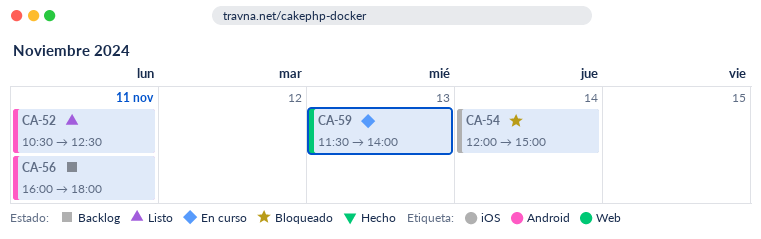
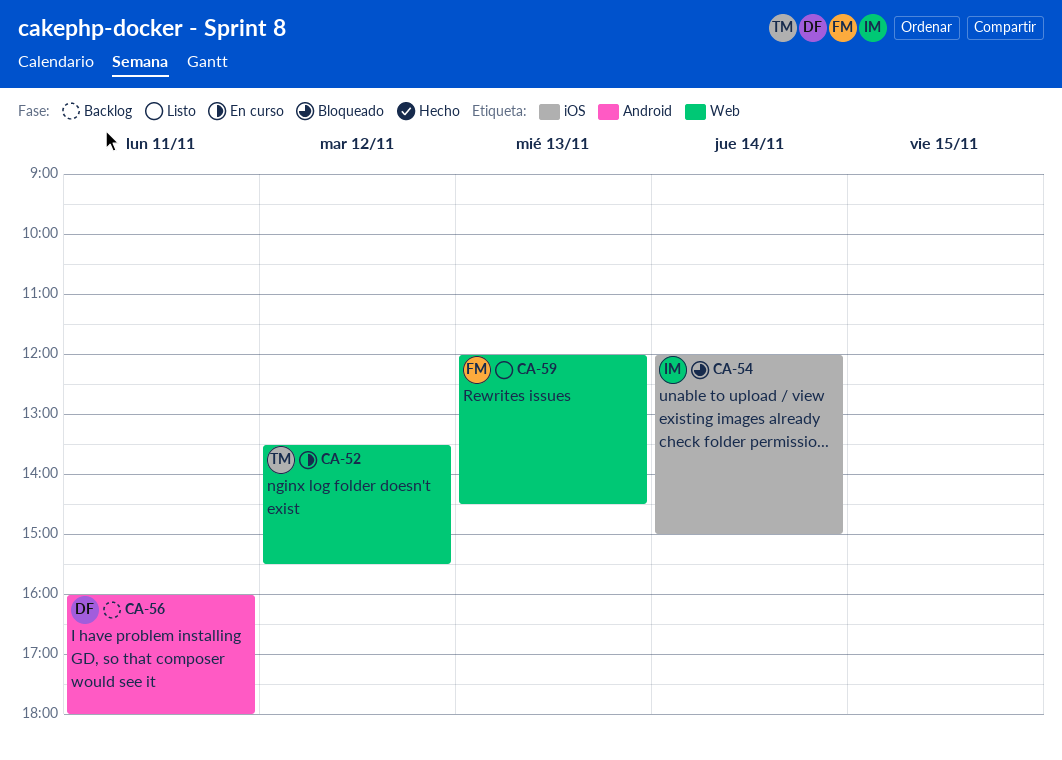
CA-52, status: Listo -> En curso
CA-52, label: Android -> Web
CA-52, day: Nov 11 -> Nov 12
CA-52, begins: 10:30 -> 13:30
CA-52, ends: 12:30 -> 15:30
CA-59, status: En curso -> Listo
CA-59, begins: 11:30 -> 12:00
CA-59, ends: 14:00 -> 14:30

